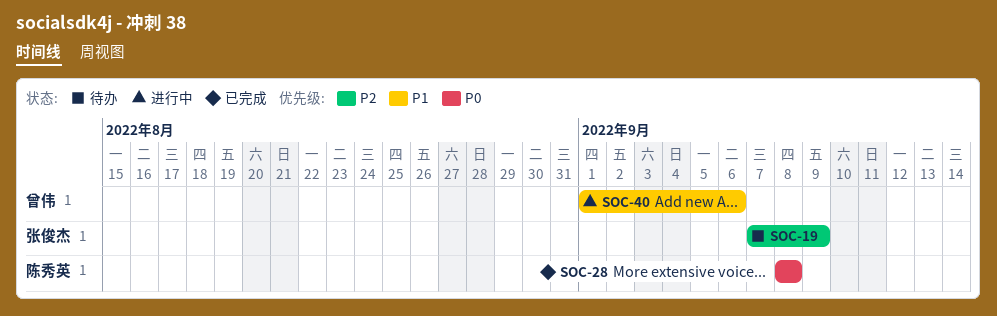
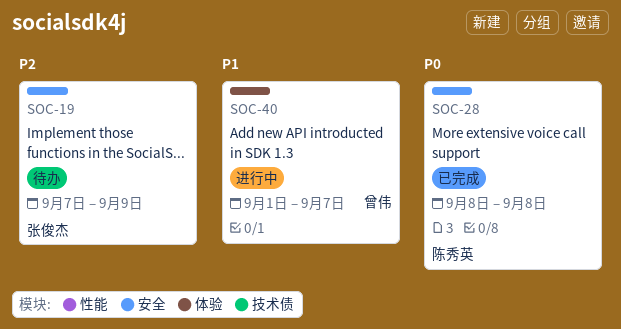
SOC-40, due: Sep 6 -> Sep 7

